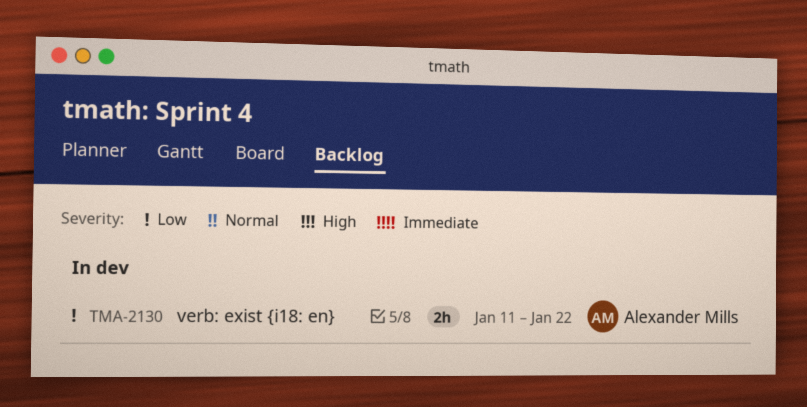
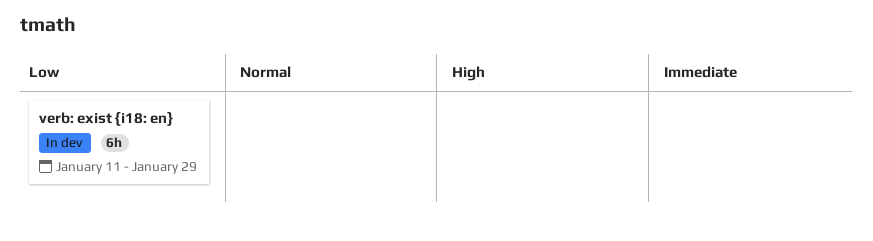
verb: exist {i18: en}, estimate: 2h -> 6h
verb: exist {i18: en}, due: Jan 22 -> Jan 29

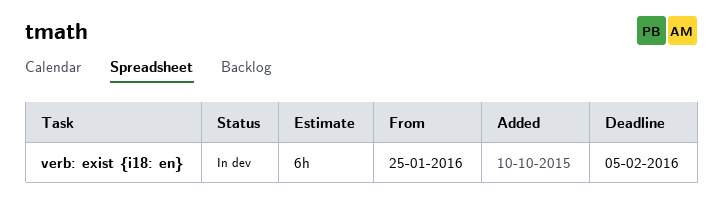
verb: exist {i18: en}, start: Jan 11 -> Jan 25
verb: exist {i18: en}, due: Jan 29 -> Feb 5

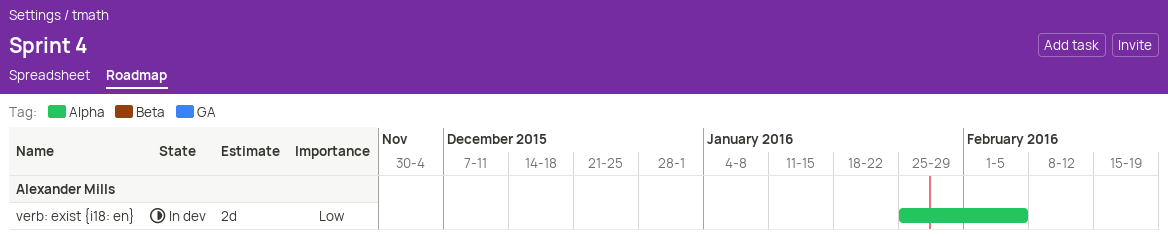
verb: exist {i18: en}, estimate: 6h -> 2d

